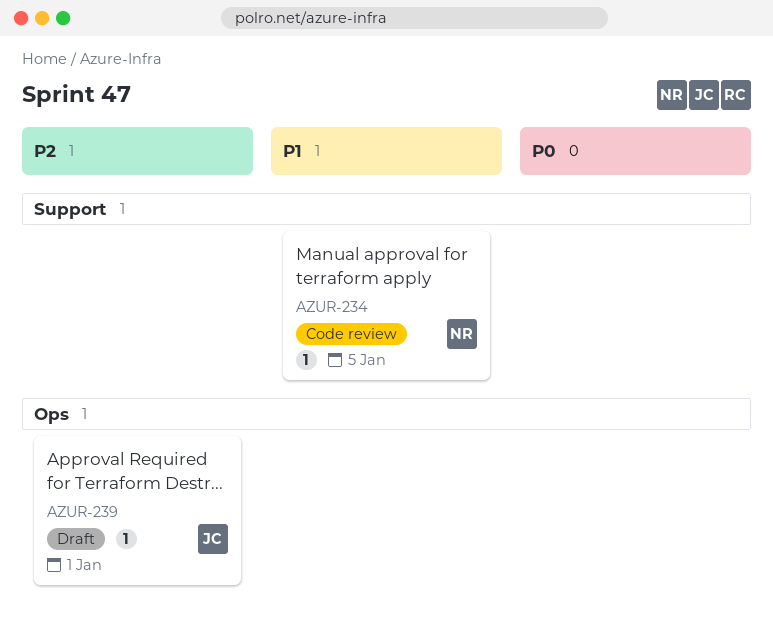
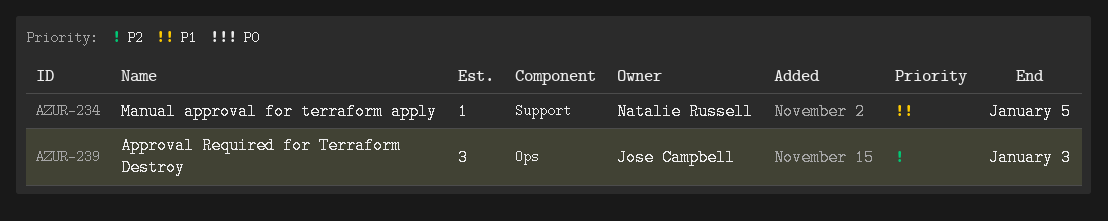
AZUR-239, estimate: 1 -> 3
AZUR-239, due: Jan 1 -> Jan 3

